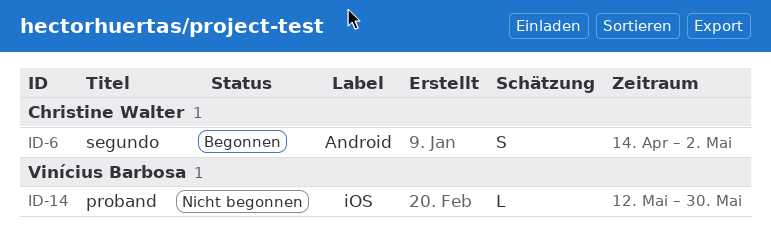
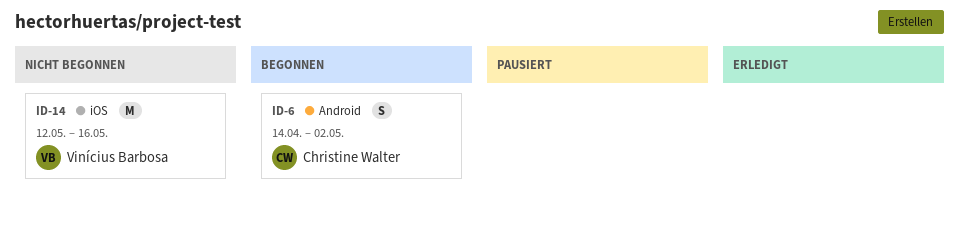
ID-14, estimate: L -> M
ID-14, due: May 30 -> May 16

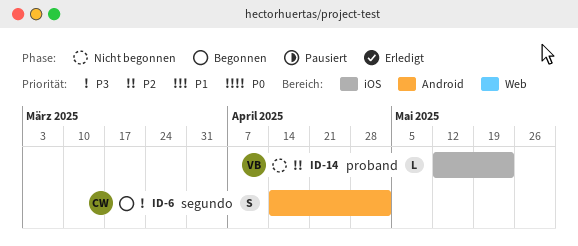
ID-14, estimate: M -> L
ID-14, due: May 16 -> May 23

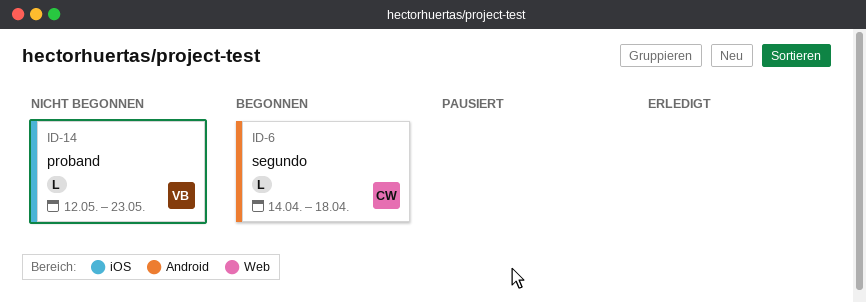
ID-6, estimate: S -> L
ID-6, due: May 2 -> Apr 18

